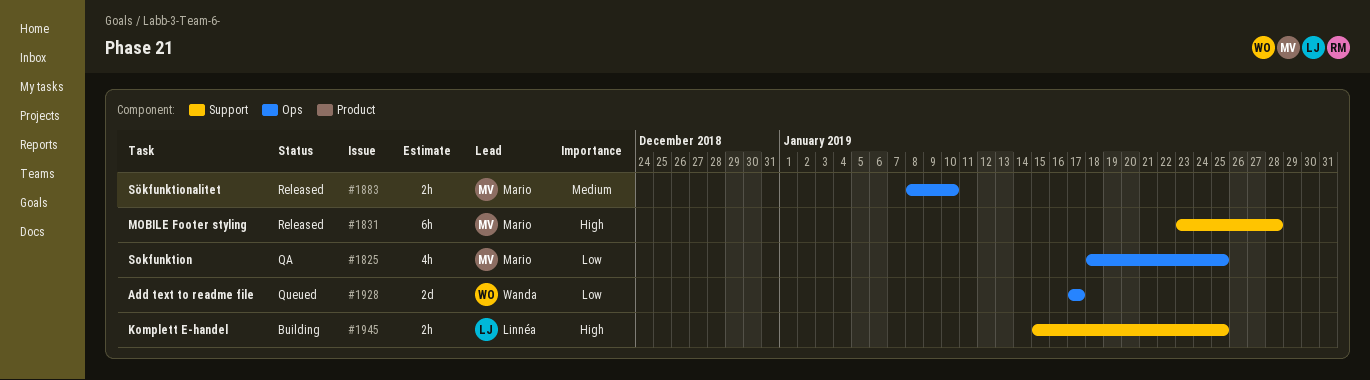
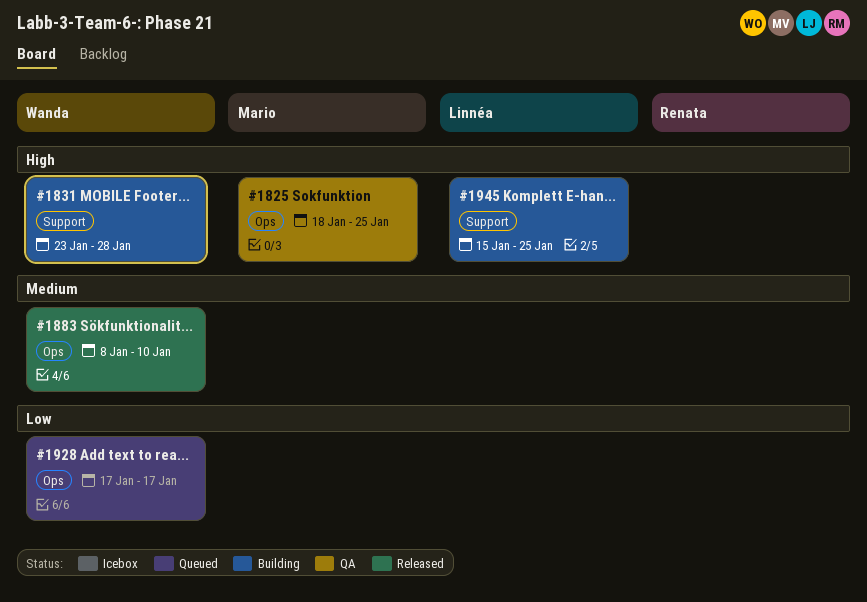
#1825, priority: Low -> High
#1831, status: Released -> Building
#1831, owner: Mario -> Wanda
#1883, owner: Mario -> Wanda

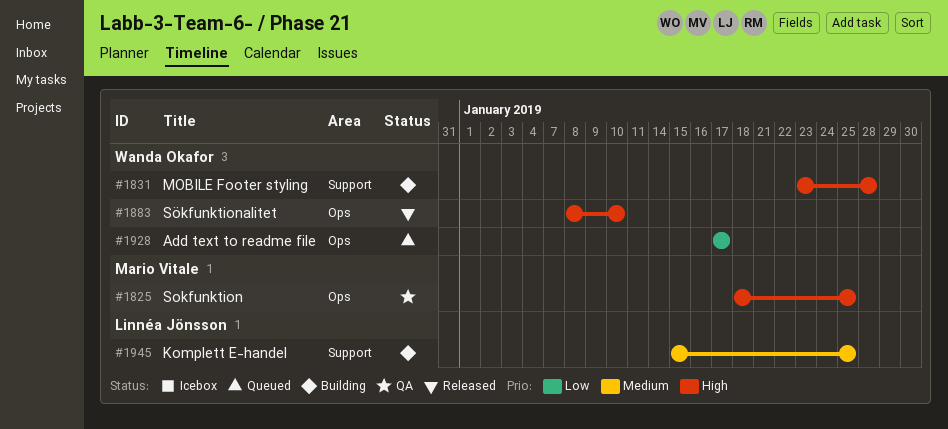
#1883, priority: Medium -> High
#1945, priority: High -> Medium

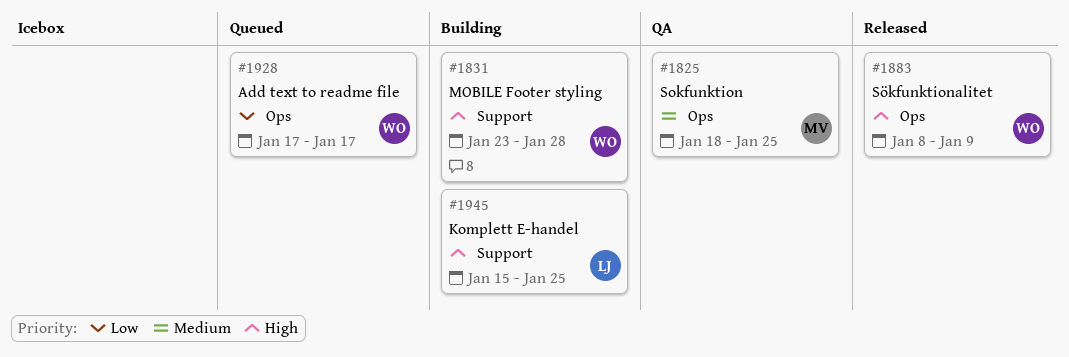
#1825, priority: High -> Medium
#1883, due: Jan 10 -> Jan 9
#1945, priority: Medium -> High

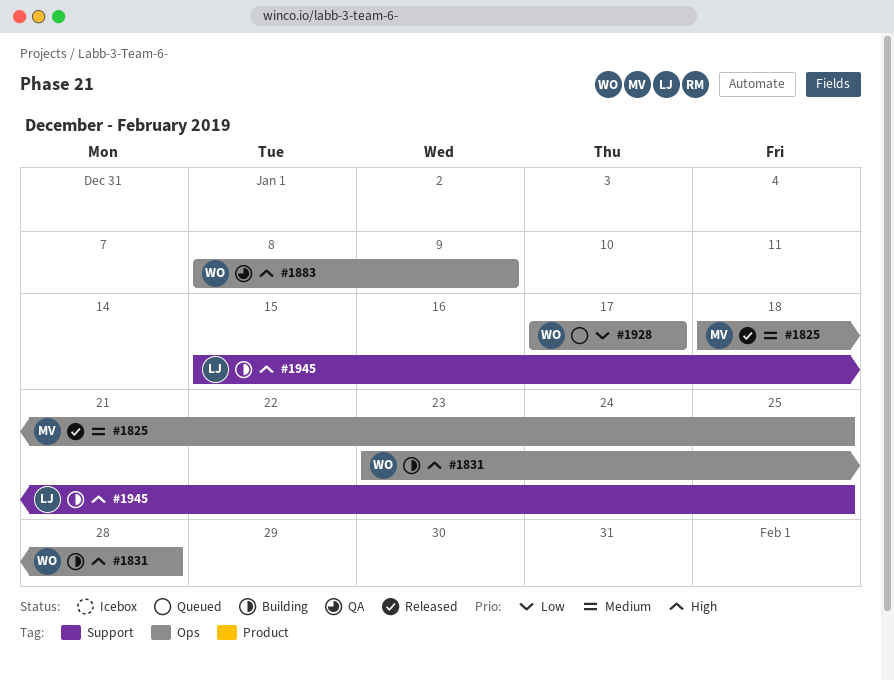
#1825, status: QA -> Released
#1831, label: Support -> Ops
#1883, status: Released -> QA

